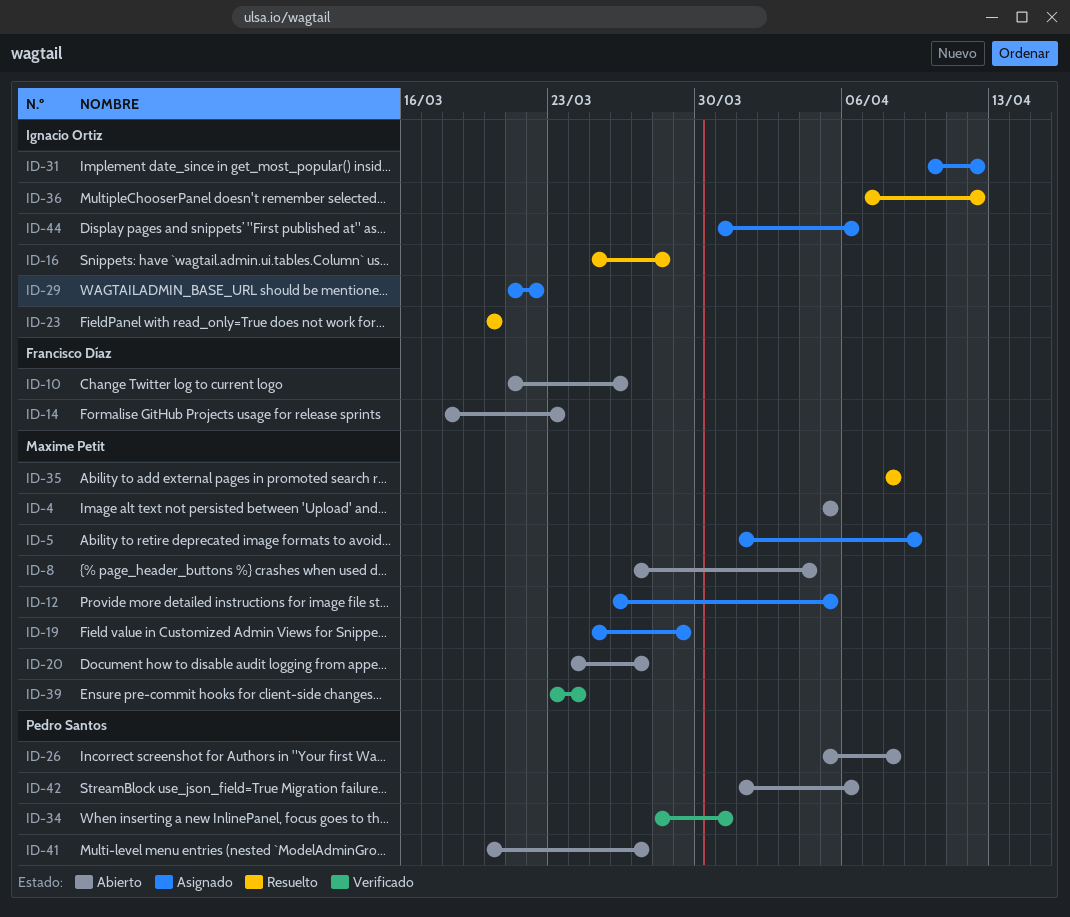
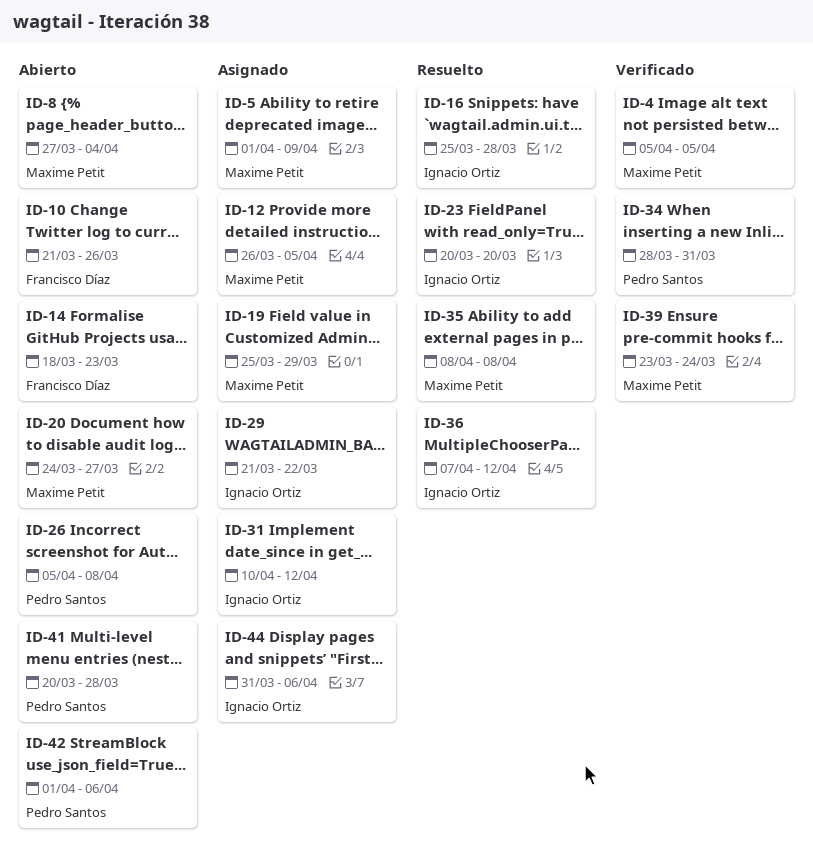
ID-4, status: Abierto -> Verificado
ID-41, due: Mar 27 -> Mar 28

